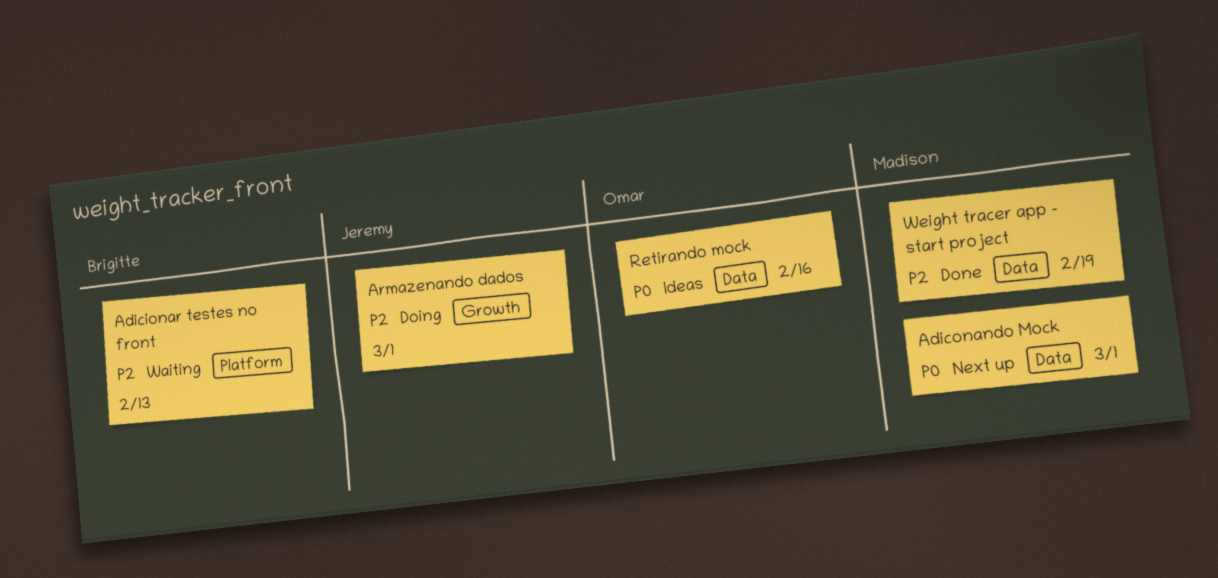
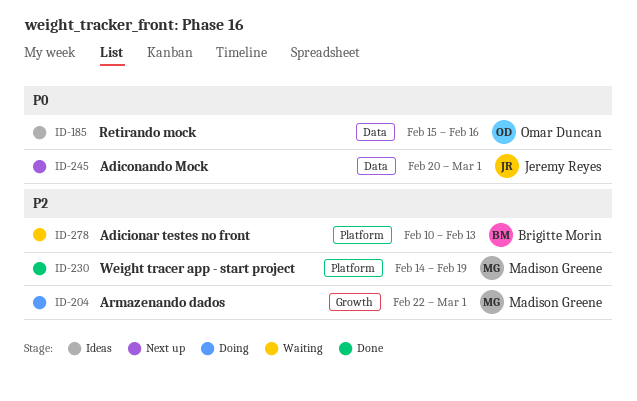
Adiconando Mock, owner: Madison Greene -> Jeremy Reyes
Armazenando dados, owner: Jeremy Reyes -> Madison Greene
Weight tracer app - start project, label: Data -> Platform

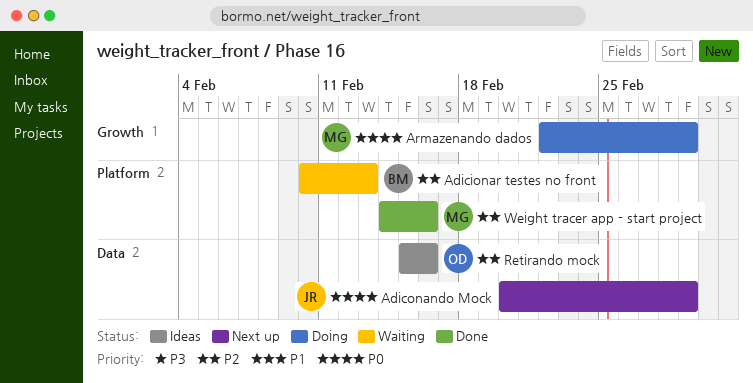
Armazenando dados, priority: P2 -> P0
Retirando mock, priority: P0 -> P2
Weight tracer app - start project, due: Feb 19 -> Feb 16

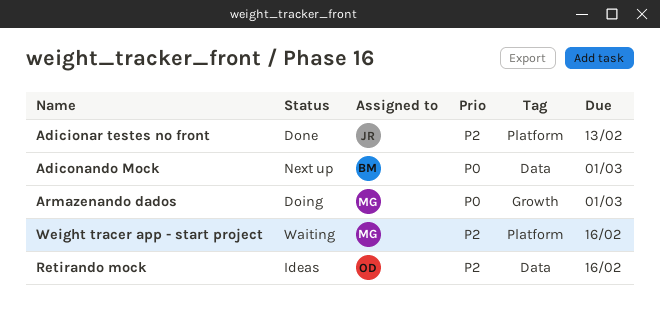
Adicionar testes no front, status: Waiting -> Done
Adicionar testes no front, owner: BM -> JR
Adiconando Mock, owner: JR -> BM
Weight tracer app - start project, status: Done -> Waiting

